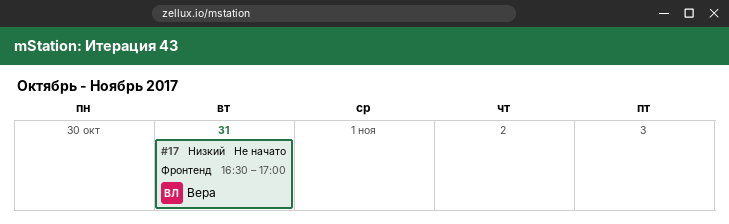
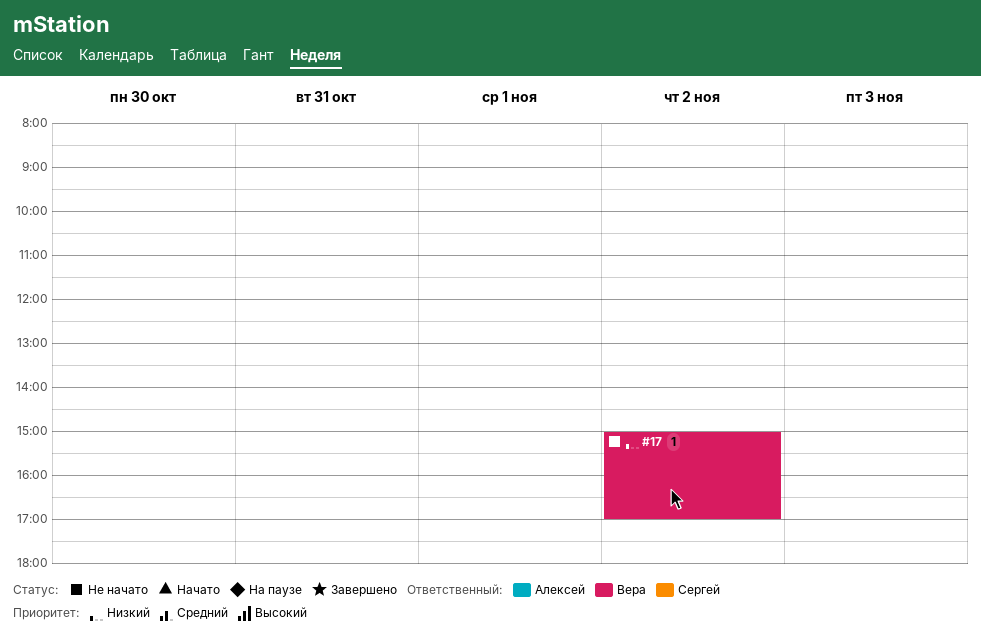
#17, day: Oct 31 -> Nov 2
#17, begins: 16:30 -> 15:00

